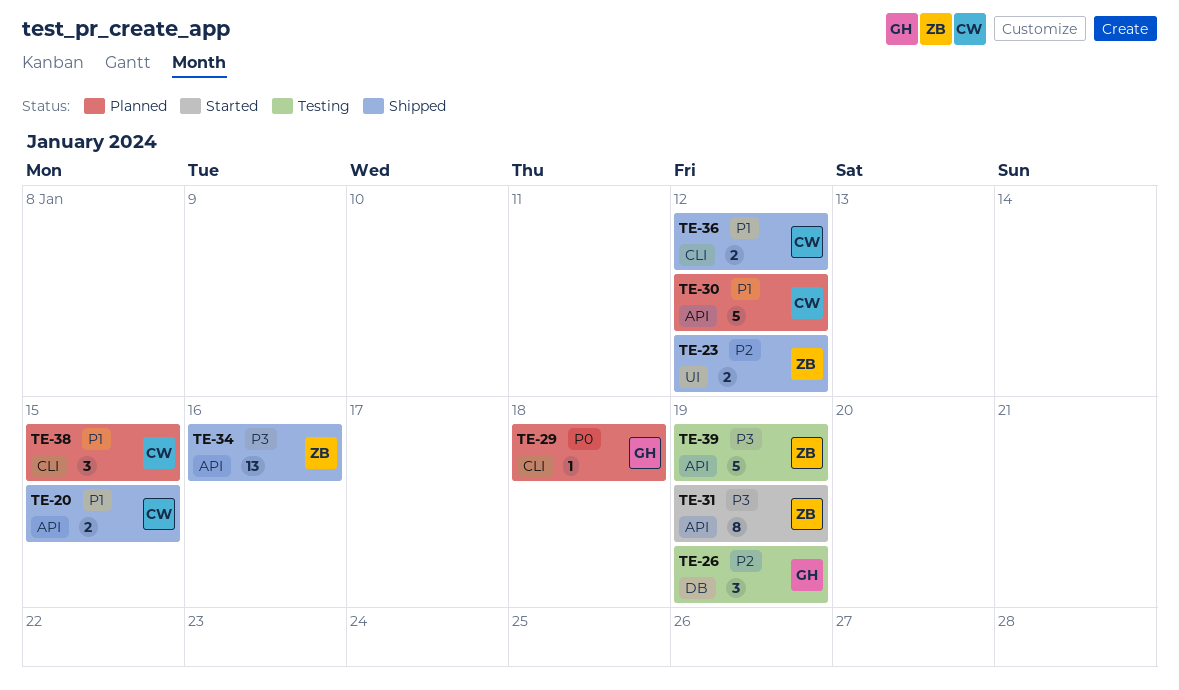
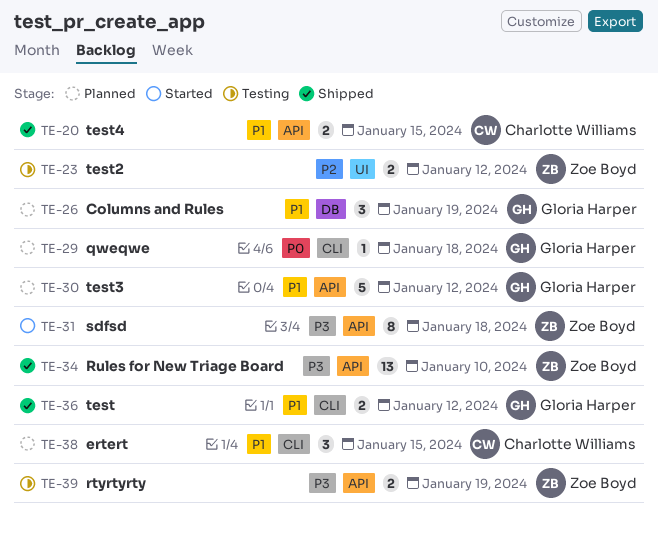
TE-23, status: Shipped -> Testing
TE-26, status: Testing -> Planned
TE-26, priority: P2 -> P1
TE-30, owner: Charlotte Williams -> Gloria Harper
TE-31, due: Jan 19 -> Jan 18
TE-34, due: Jan 16 -> Jan 10
TE-36, owner: Charlotte Williams -> Gloria Harper
TE-39, estimate: 5 -> 2

